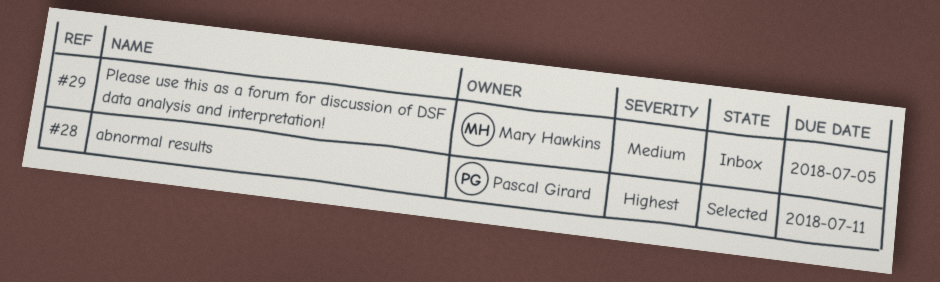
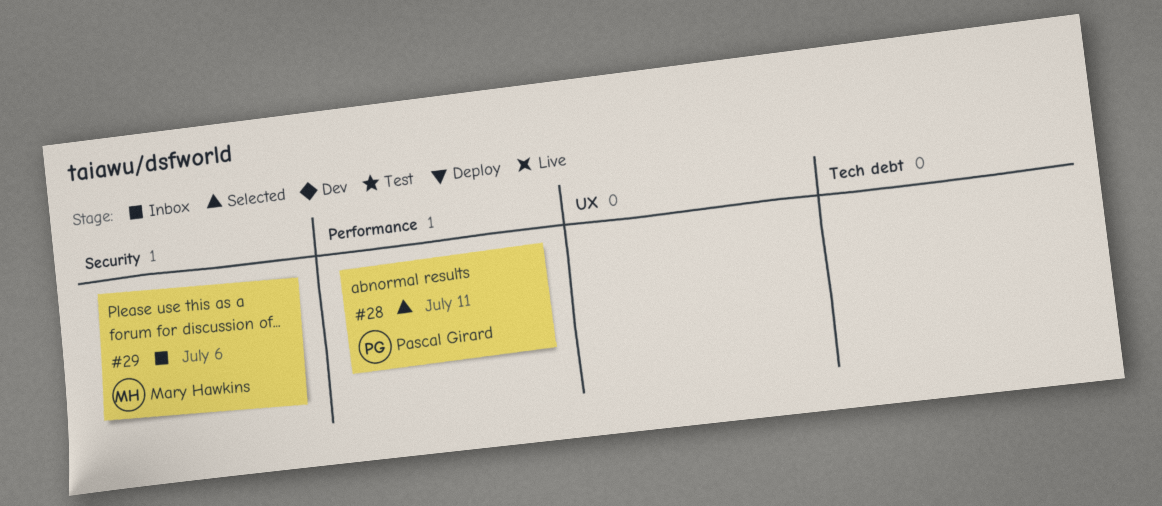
#29, due: Jul 5 -> Jul 6

